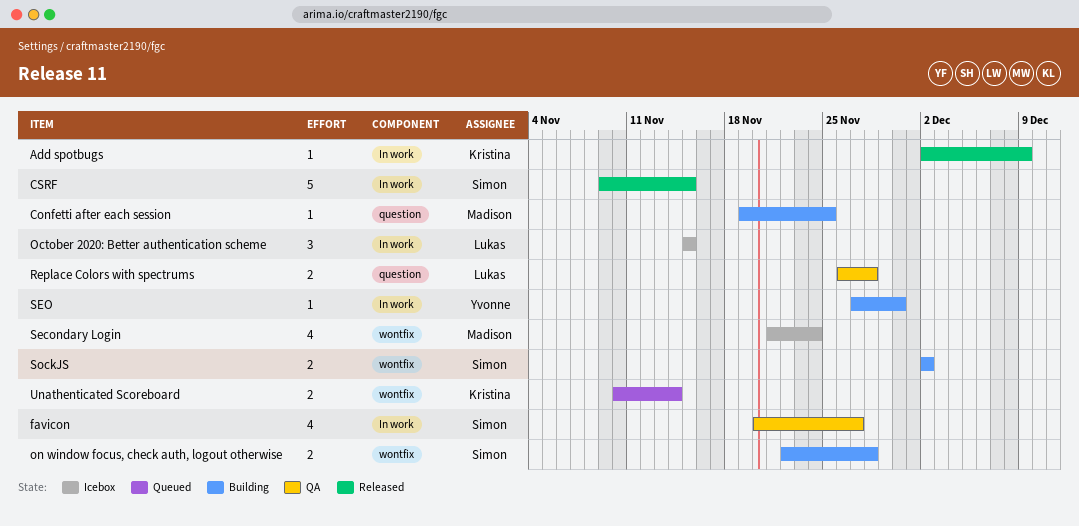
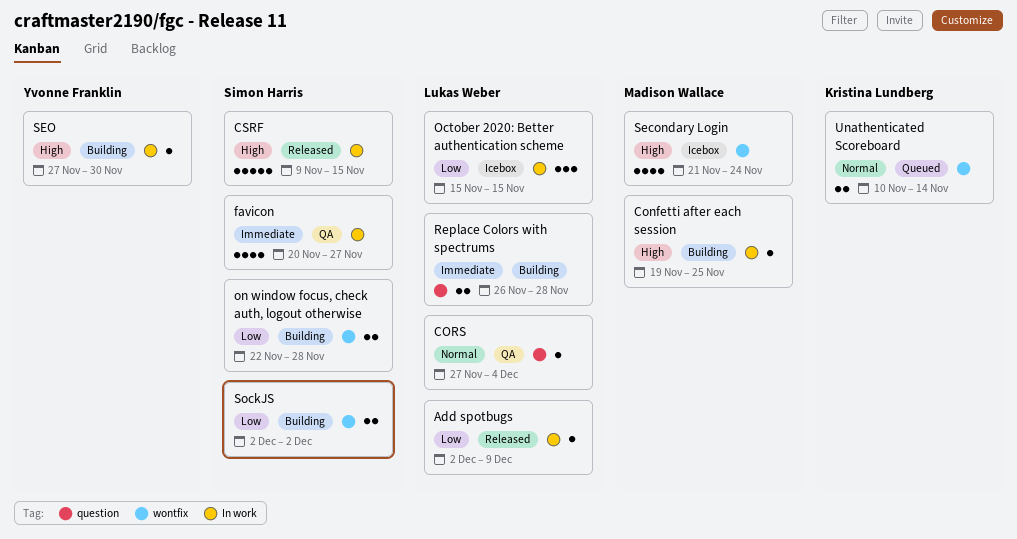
Add spotbugs, owner: Kristina Lundberg -> Lukas Weber
Confetti after each session, label: question -> In work
CORS: none -> present
Replace Colors with spectrums, status: QA -> Building

